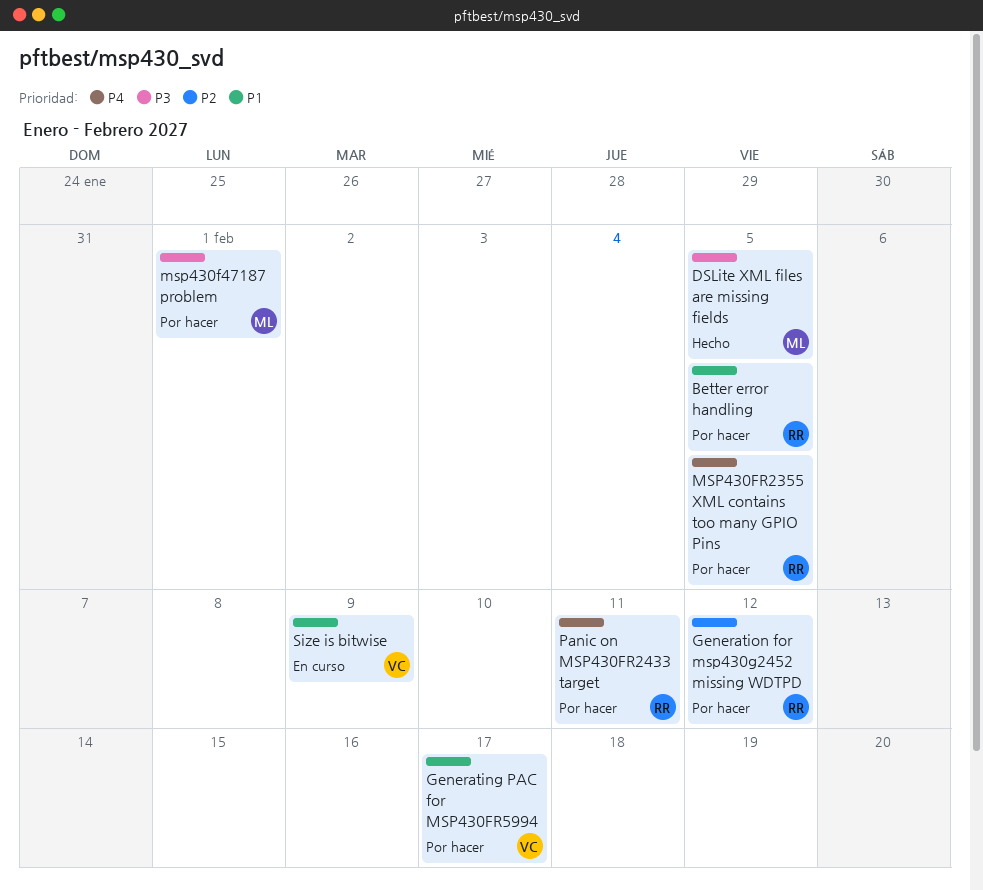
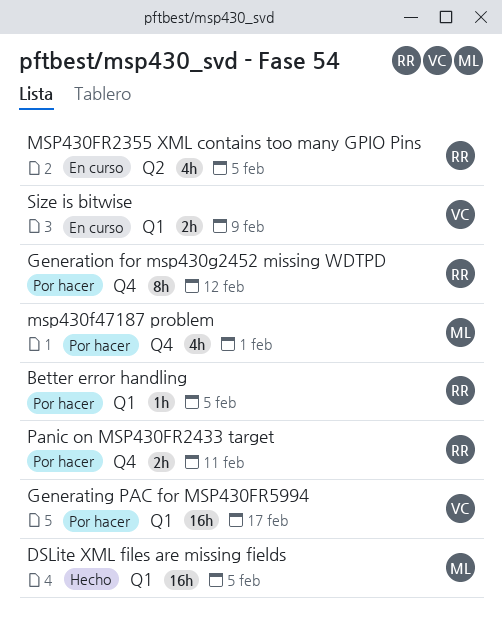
MSP430FR2355 XML contains too many GPIO Pins, status: Por hacer -> En curso

